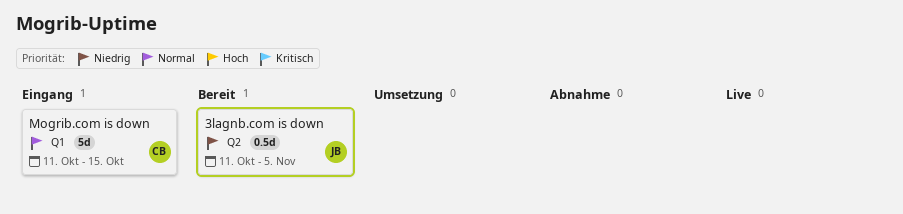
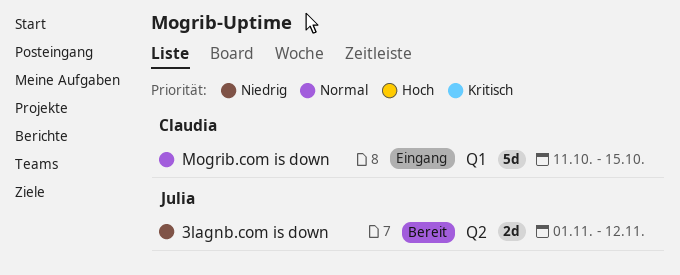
3lagnb.com is down, estimate: 0.5d -> 2d
3lagnb.com is down, start: Oct 11 -> Nov 1
3lagnb.com is down, due: Nov 5 -> Nov 12

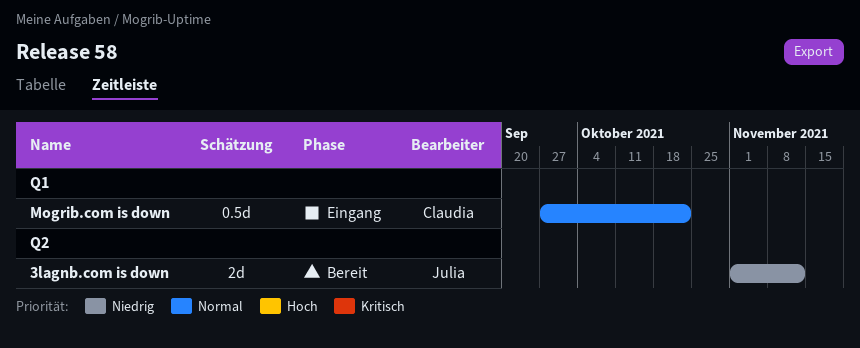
Mogrib.com is down, estimate: 5d -> 0.5d
Mogrib.com is down, start: Oct 11 -> Sep 27
Mogrib.com is down, due: Oct 15 -> Oct 22

